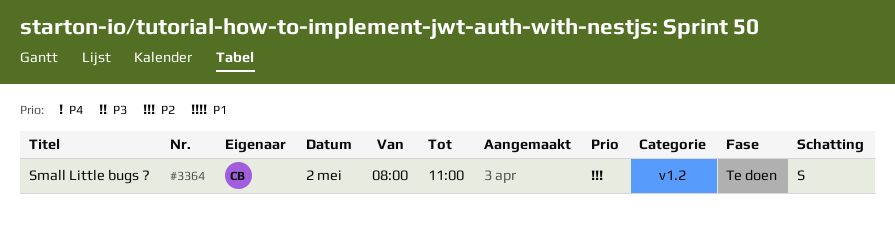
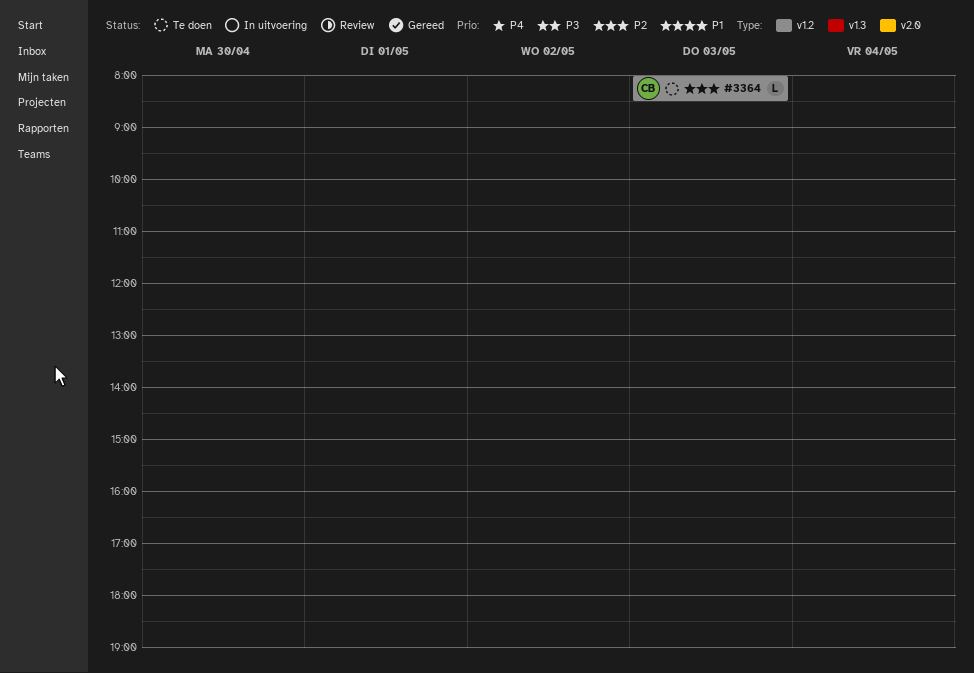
#3364, estimate: S -> L
#3364, day: May 2 -> May 3
#3364, ends: 11:00 -> 08:30

